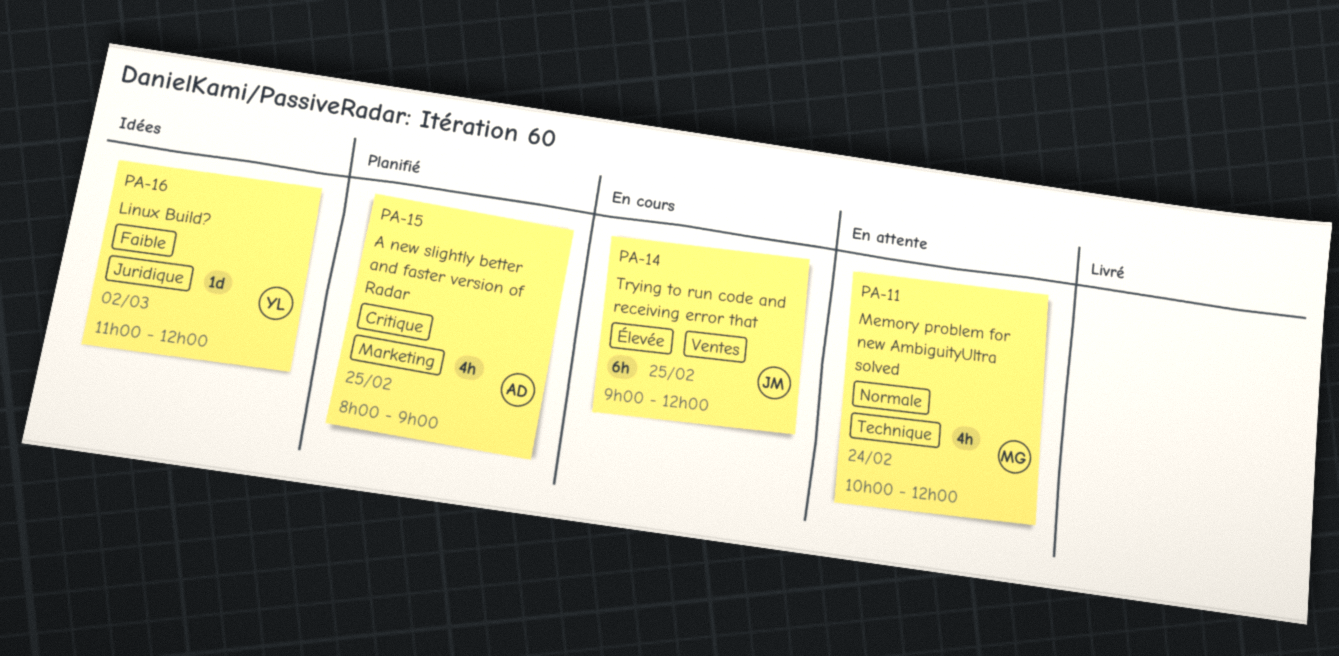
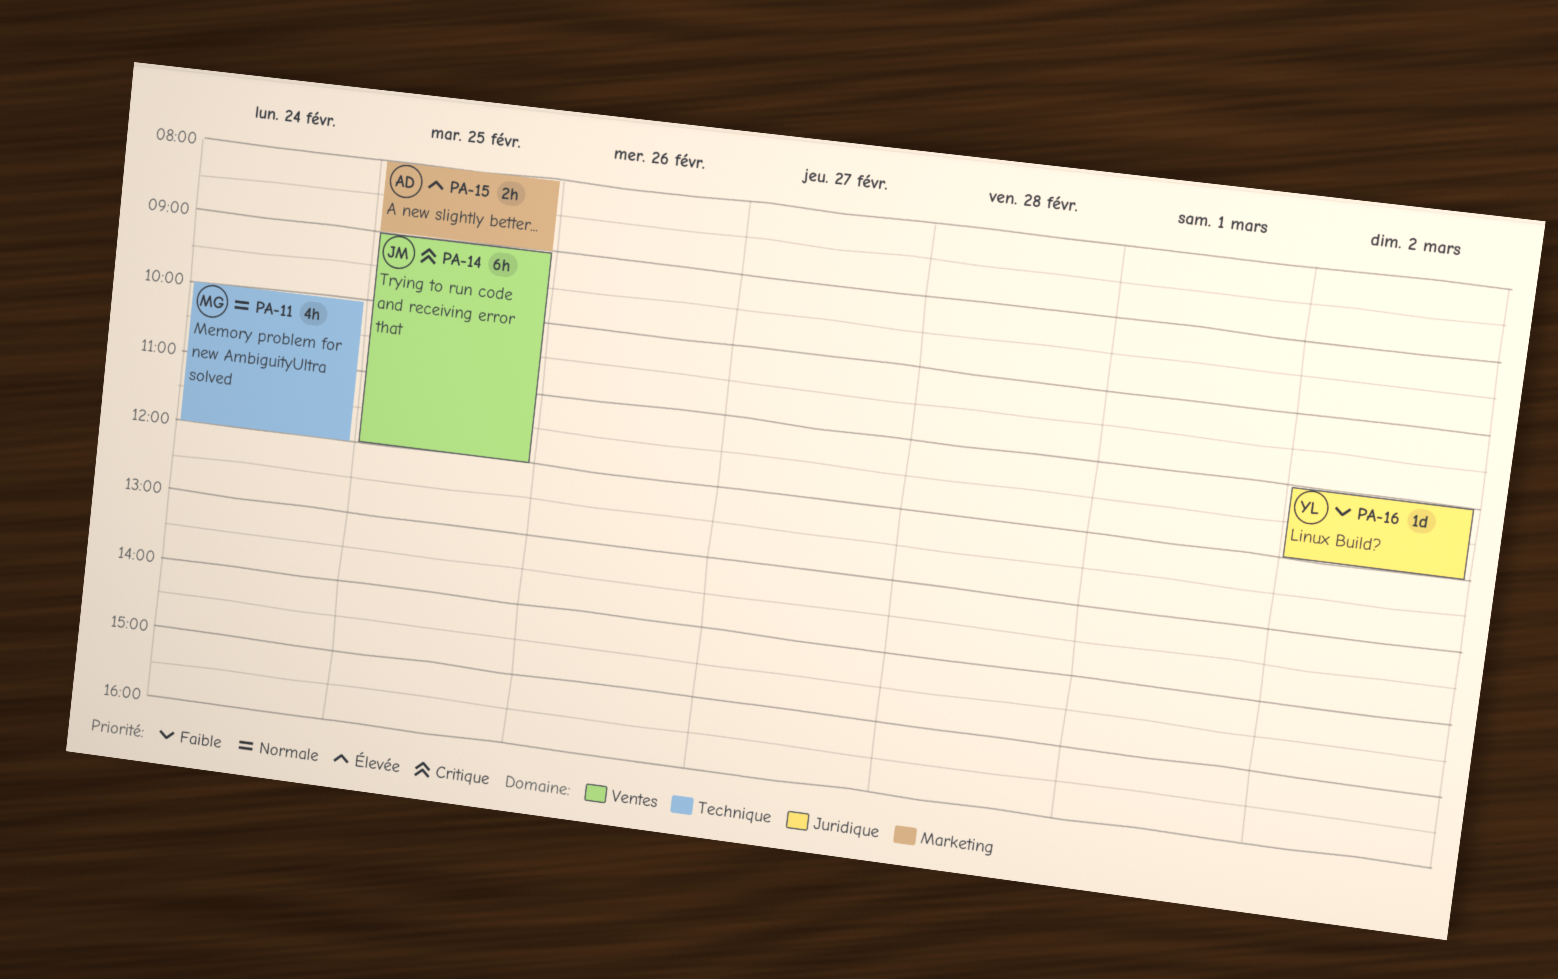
PA-14, priority: Élevée -> Critique
PA-15, priority: Critique -> Élevée
PA-15, estimate: 4h -> 2h

